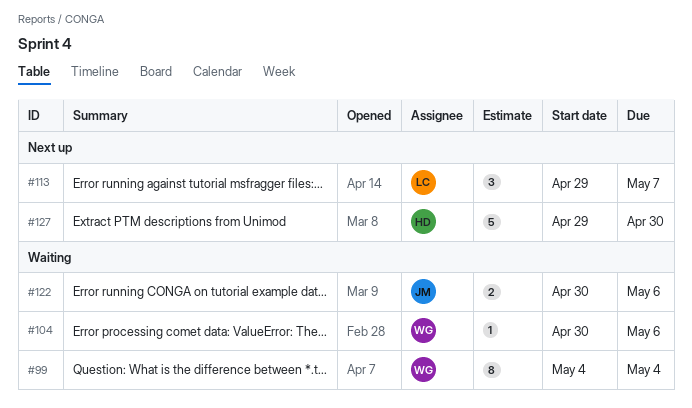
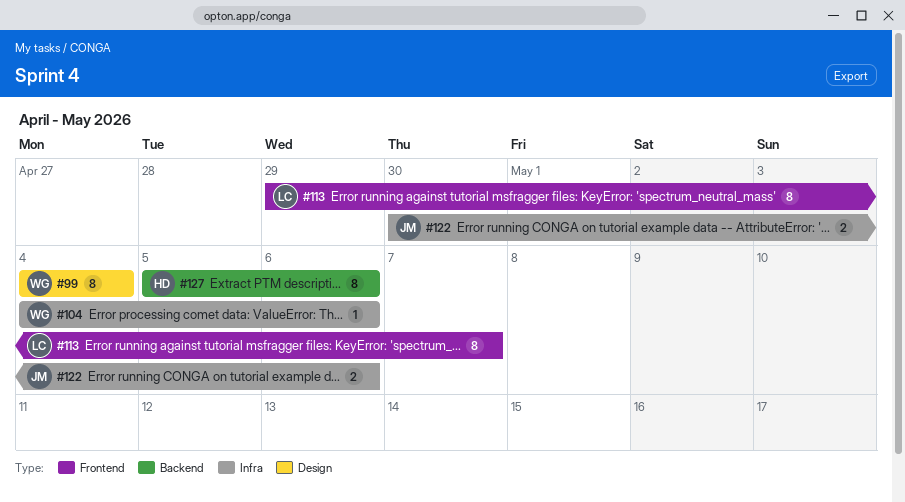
#104, start: Apr 30 -> May 4
#113, estimate: 3 -> 8
#127, estimate: 5 -> 8
#127, start: Apr 29 -> May 5
#127, due: Apr 30 -> May 6

